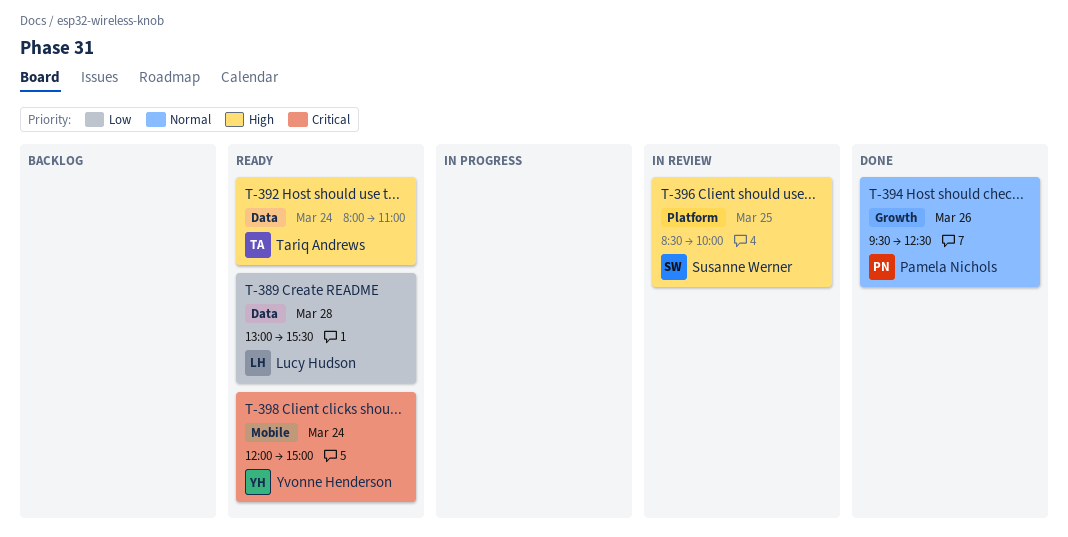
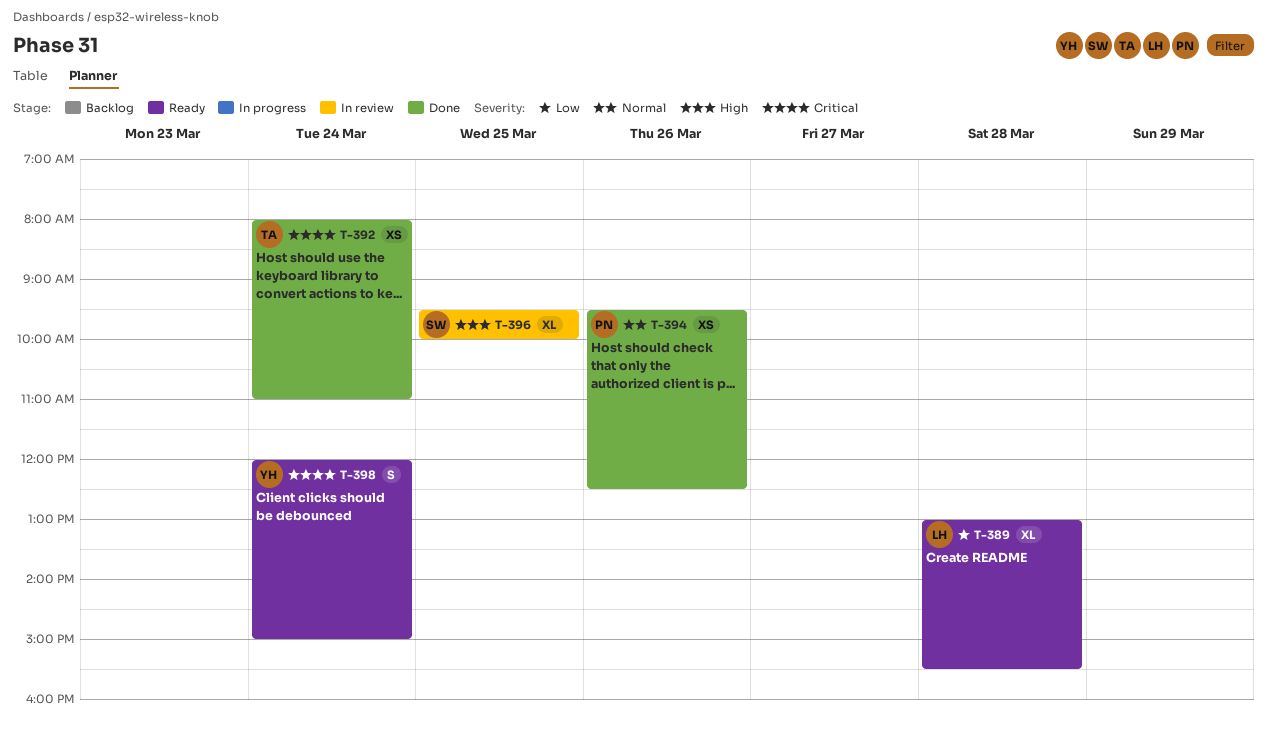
T-392, status: Ready -> Done
T-392, priority: High -> Critical
T-396, begins: 08:30 -> 09:30

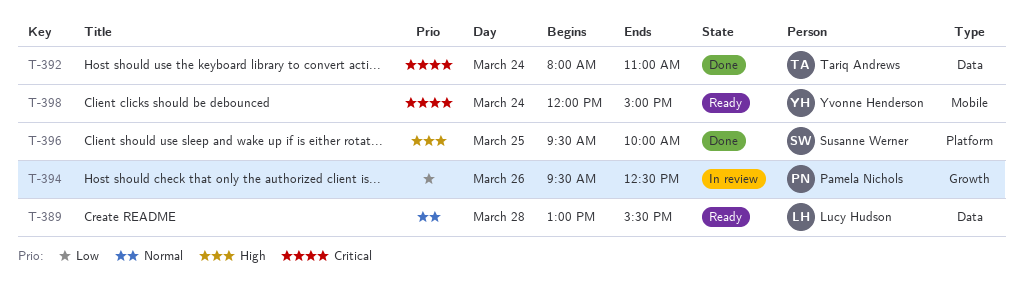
T-389, priority: Low -> Normal
T-394, status: Done -> In review
T-394, priority: Normal -> Low
T-396, status: In review -> Done

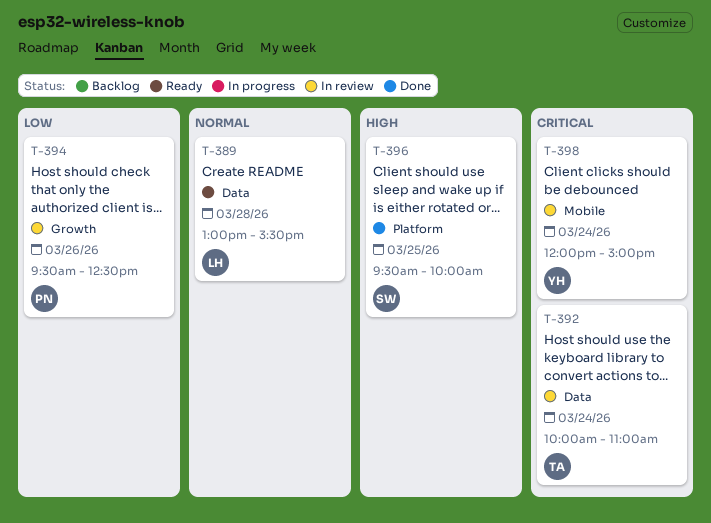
T-392, status: Done -> In review
T-392, begins: 08:00 -> 10:00
T-398, status: Ready -> In review

